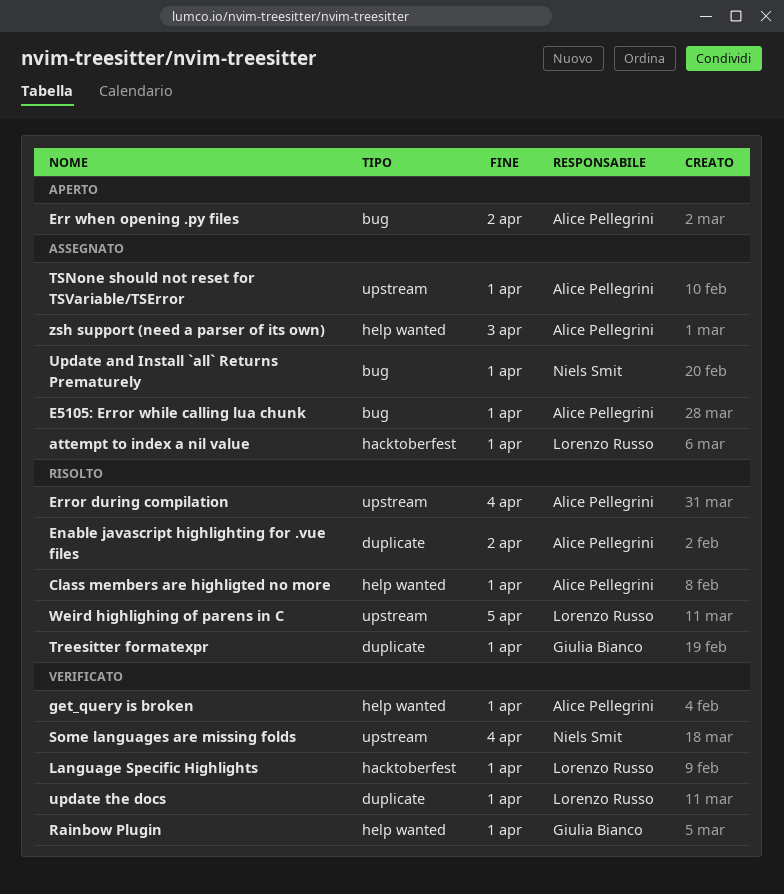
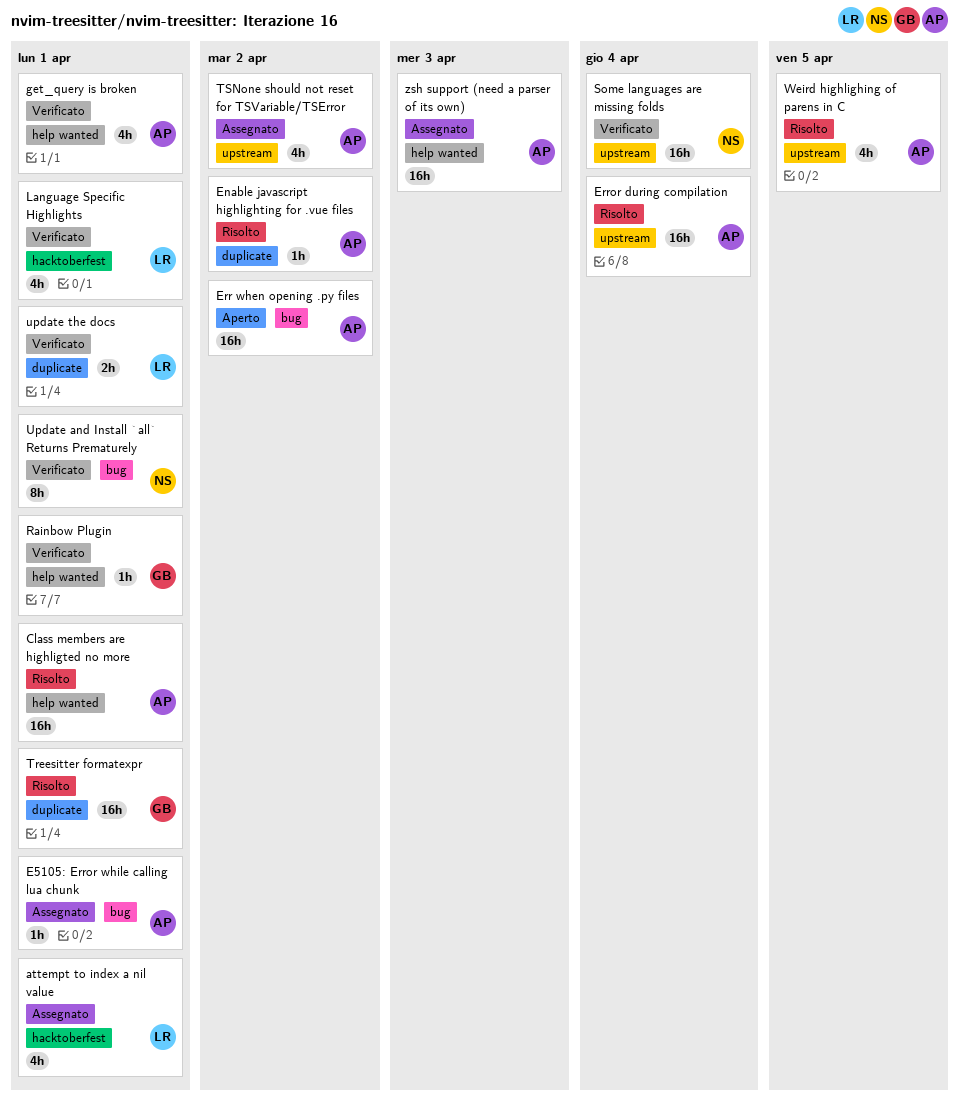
TSNone should not reset for TSVariable/TSError, due: Apr 1 -> Apr 2
Update and Install `all` Returns Prematurely, status: Assegnato -> Verificato
Weird highlighing of parens in C, owner: Lorenzo Russo -> Alice Pellegrini

